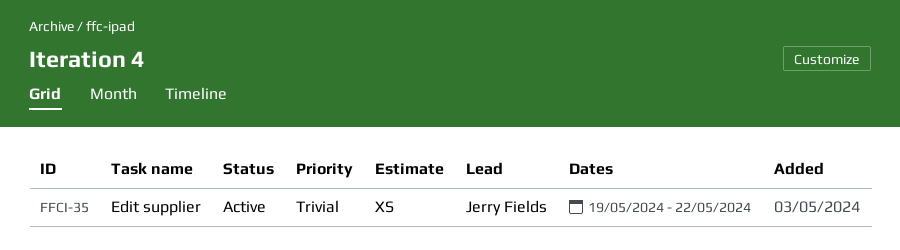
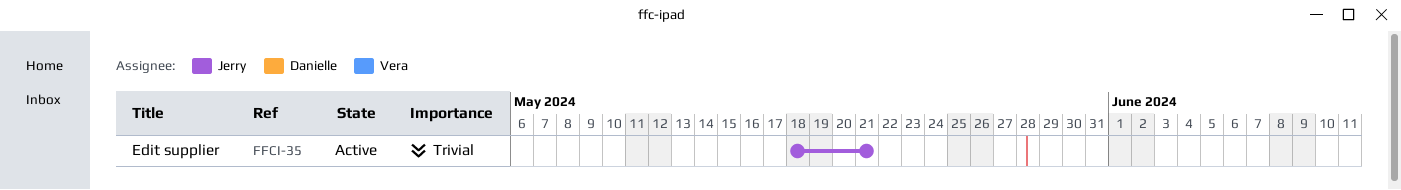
FFCI-35, start: May 19 -> May 18
FFCI-35, due: May 22 -> May 21

